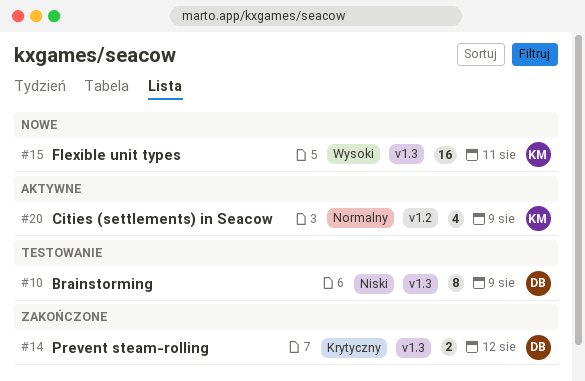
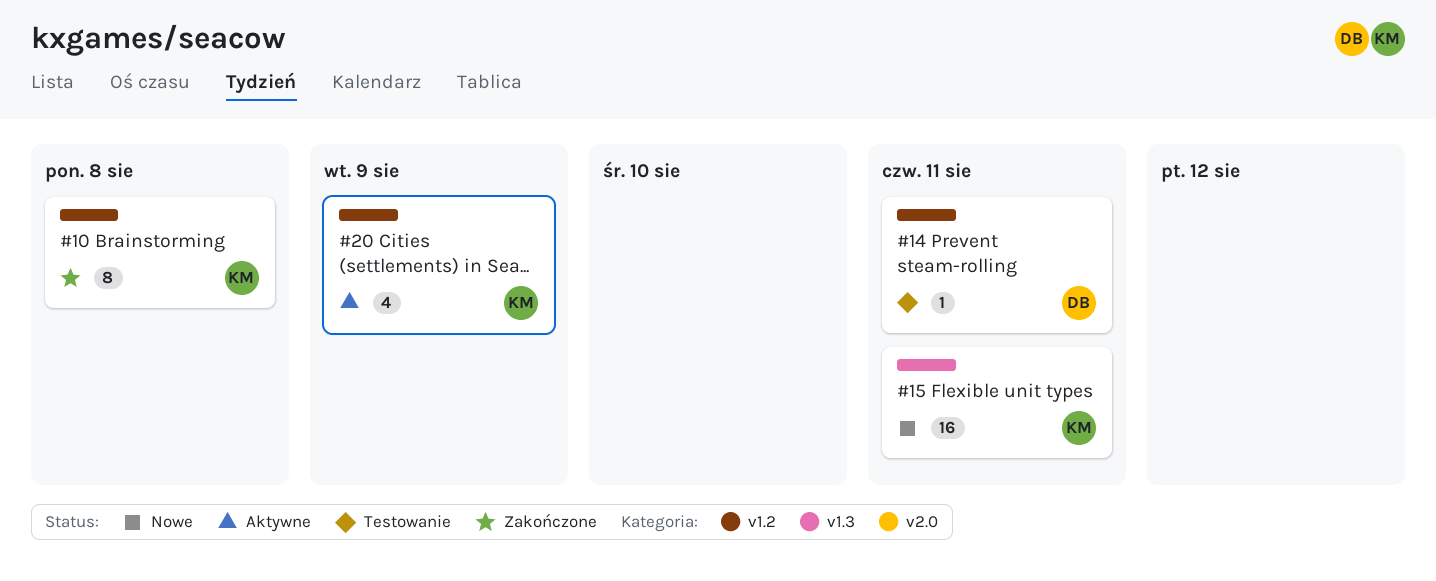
#10, status: Testowanie -> Zakończone
#10, owner: DB -> KM
#10, label: v1.3 -> v1.2
#10, due: Aug 9 -> Aug 8
#14, status: Zakończone -> Testowanie
#14, label: v1.3 -> v1.2
#14, estimate: 2 -> 1
#14, due: Aug 12 -> Aug 11

